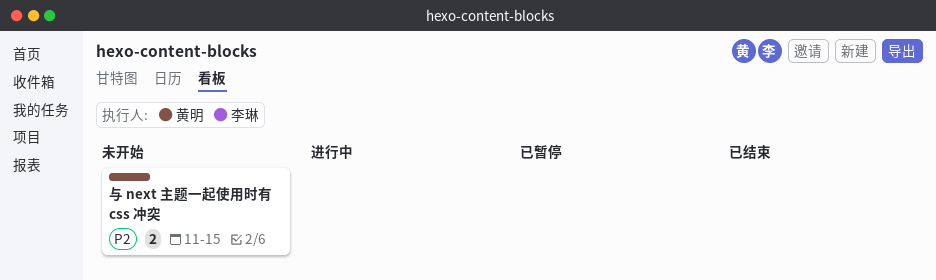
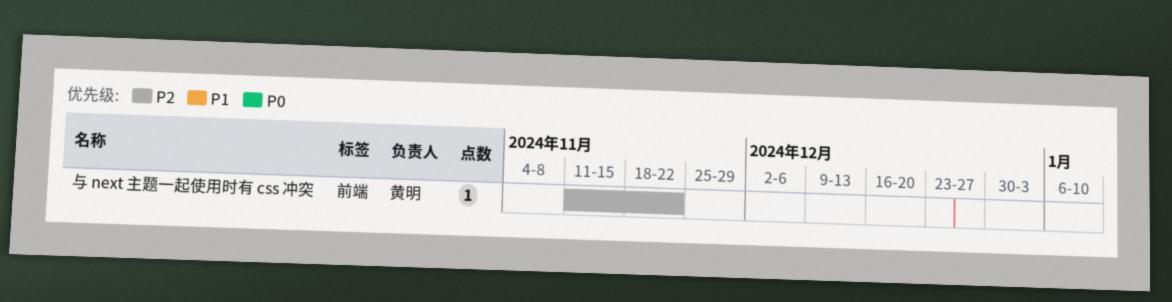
与 next 主题一起使用时有 css 冲突, estimate: 2 -> 1
与 next 主题一起使用时有 css 冲突, due: Nov 15 -> Nov 22

